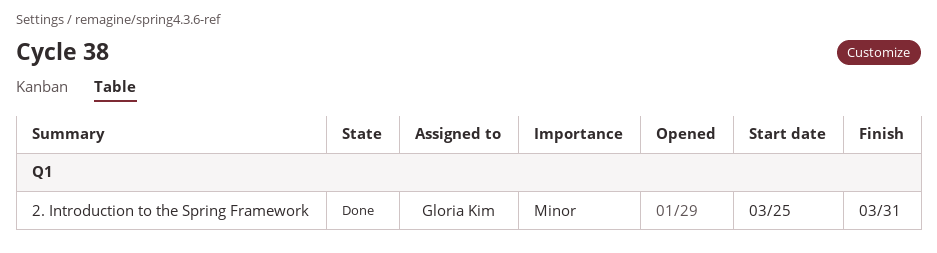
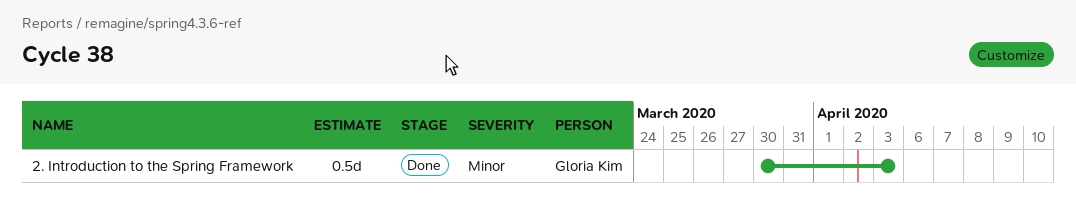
2. Introduction to the Spring Framework, start: Mar 25 -> Mar 30
2. Introduction to the Spring Framework, due: Mar 31 -> Apr 3

